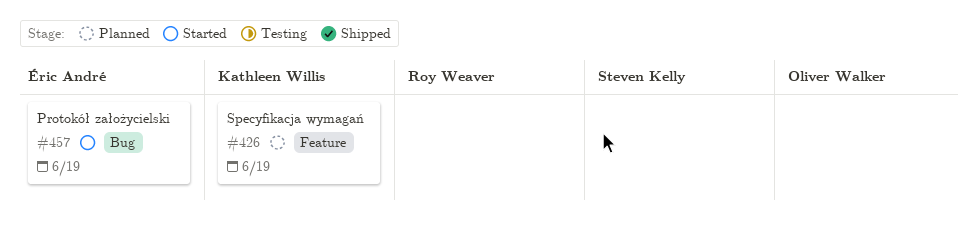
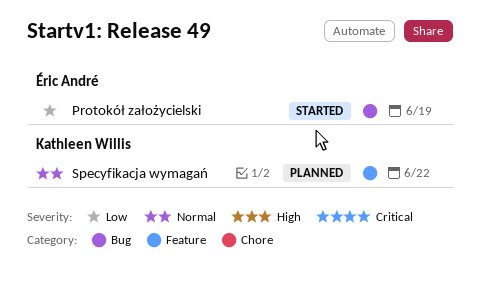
Specyfikacja wymagań, due: Jun 19 -> Jun 22

